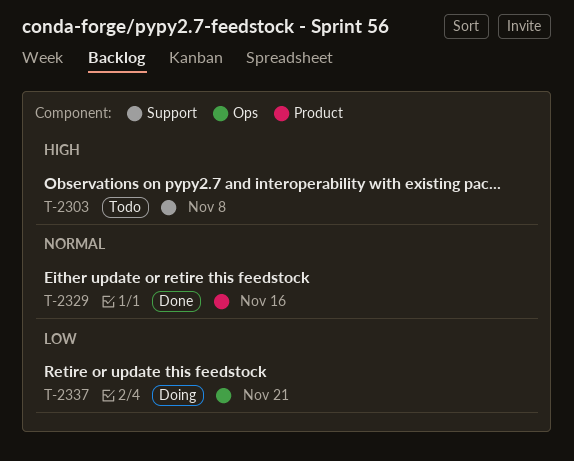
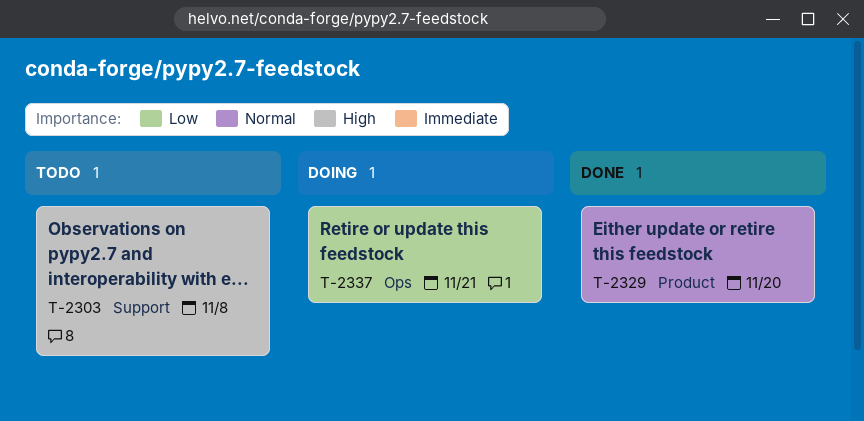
T-2329, due: Nov 16 -> Nov 20

